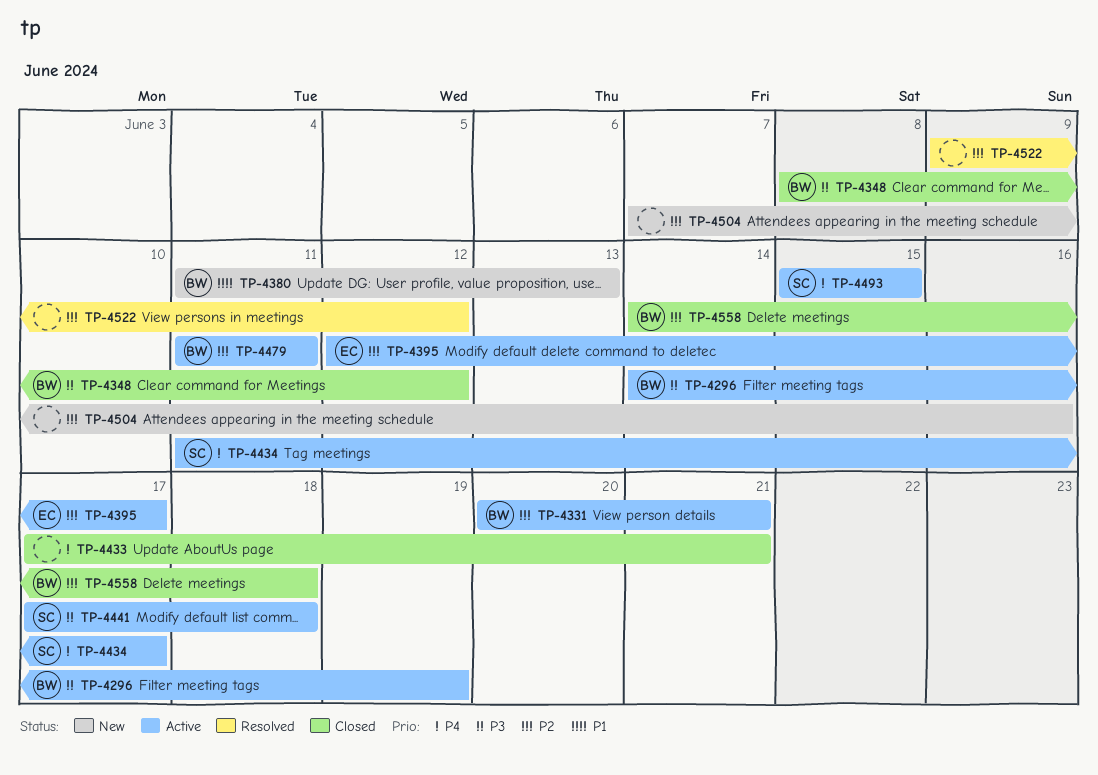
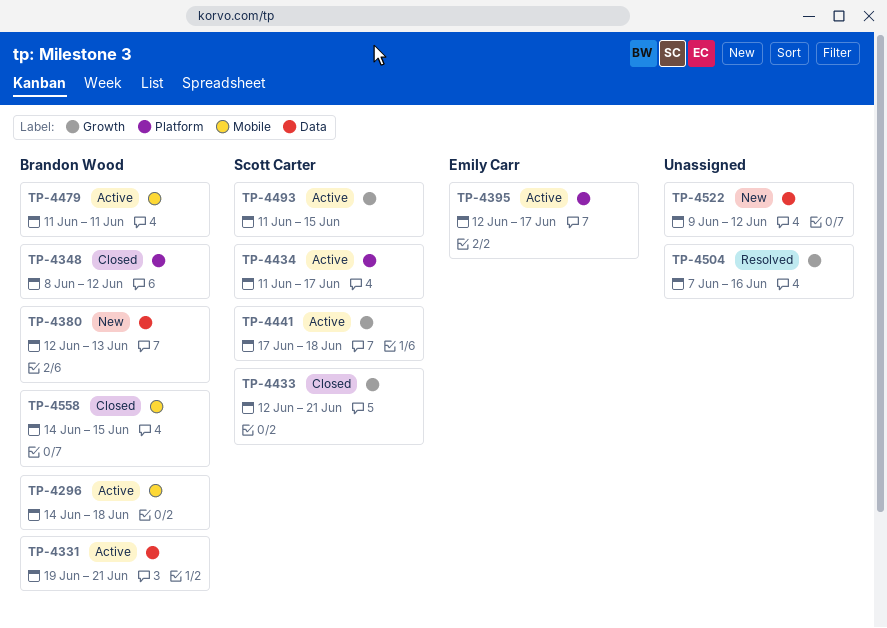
TP-4296, due: Jun 19 -> Jun 18
TP-4331, start: Jun 20 -> Jun 19
TP-4380, start: Jun 11 -> Jun 12
TP-4433, owner: none -> Scott Carter
TP-4433, start: Jun 17 -> Jun 12
TP-4493, start: Jun 15 -> Jun 11
TP-4504, status: New -> Resolved
TP-4522, status: Resolved -> New
TP-4558, due: Jun 18 -> Jun 15

